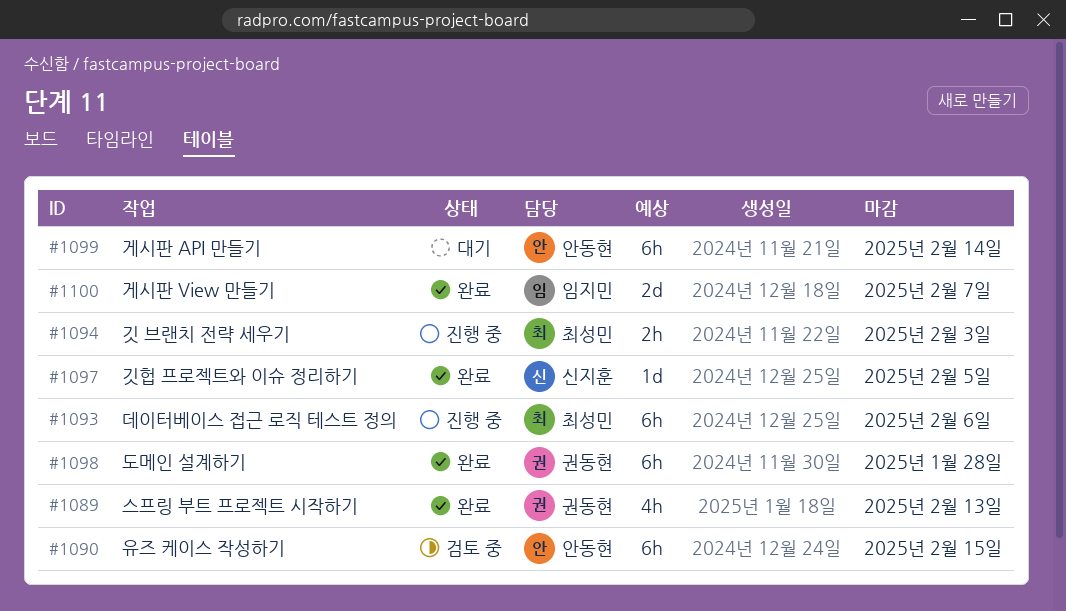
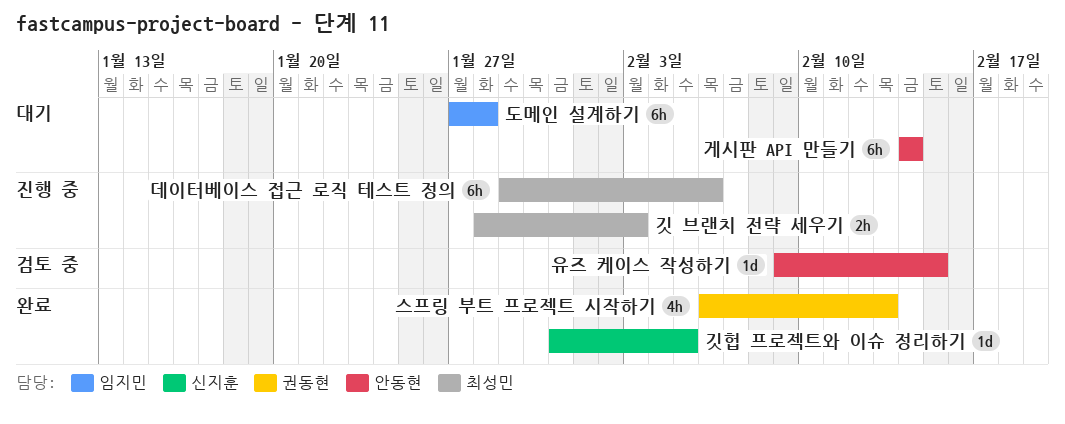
게시판 View 만들기: present -> none
도메인 설계하기, status: 완료 -> 대기
도메인 설계하기, owner: 권동현 -> 임지민
유즈 케이스 작성하기, estimate: 6h -> 1d

